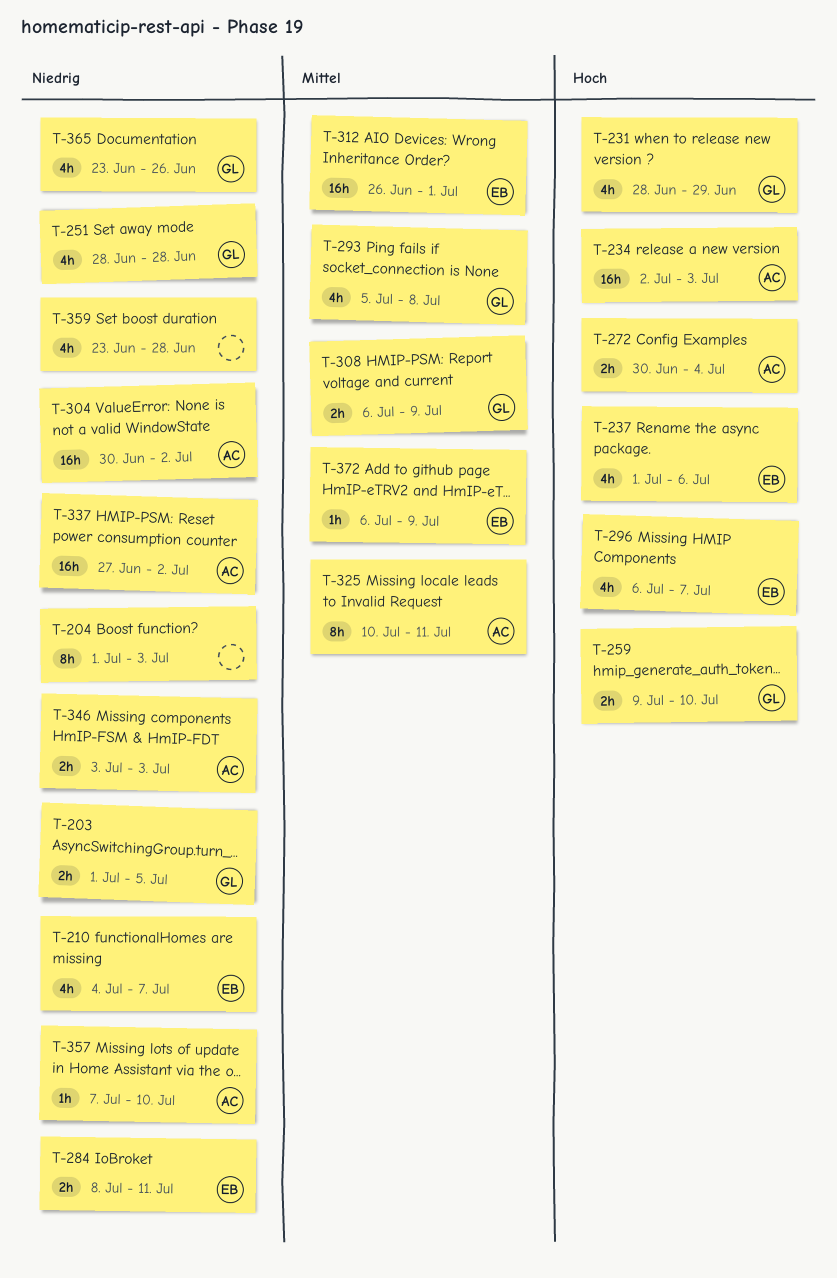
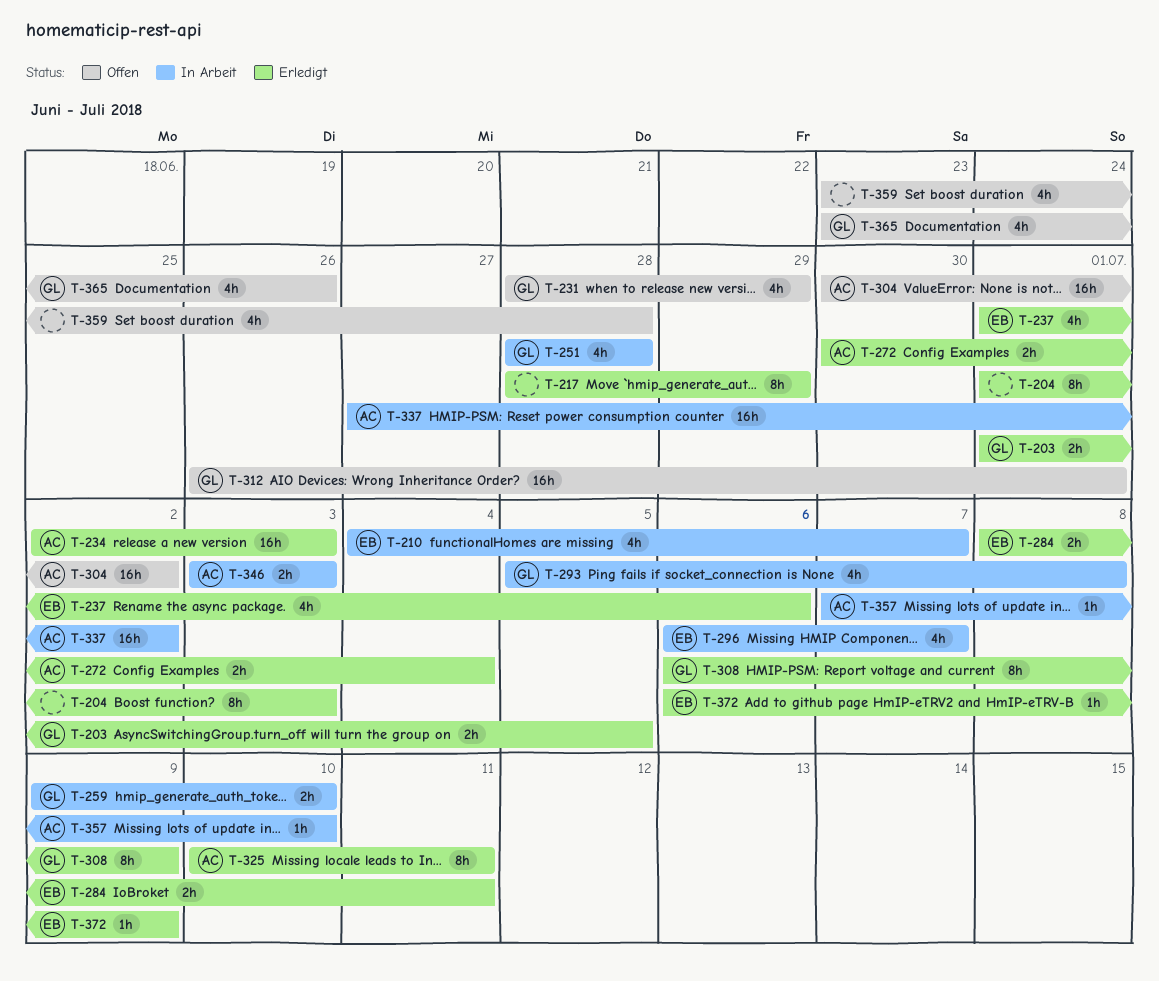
T-217: none -> present
T-308, estimate: 2h -> 8h
T-312, owner: EB -> GL

